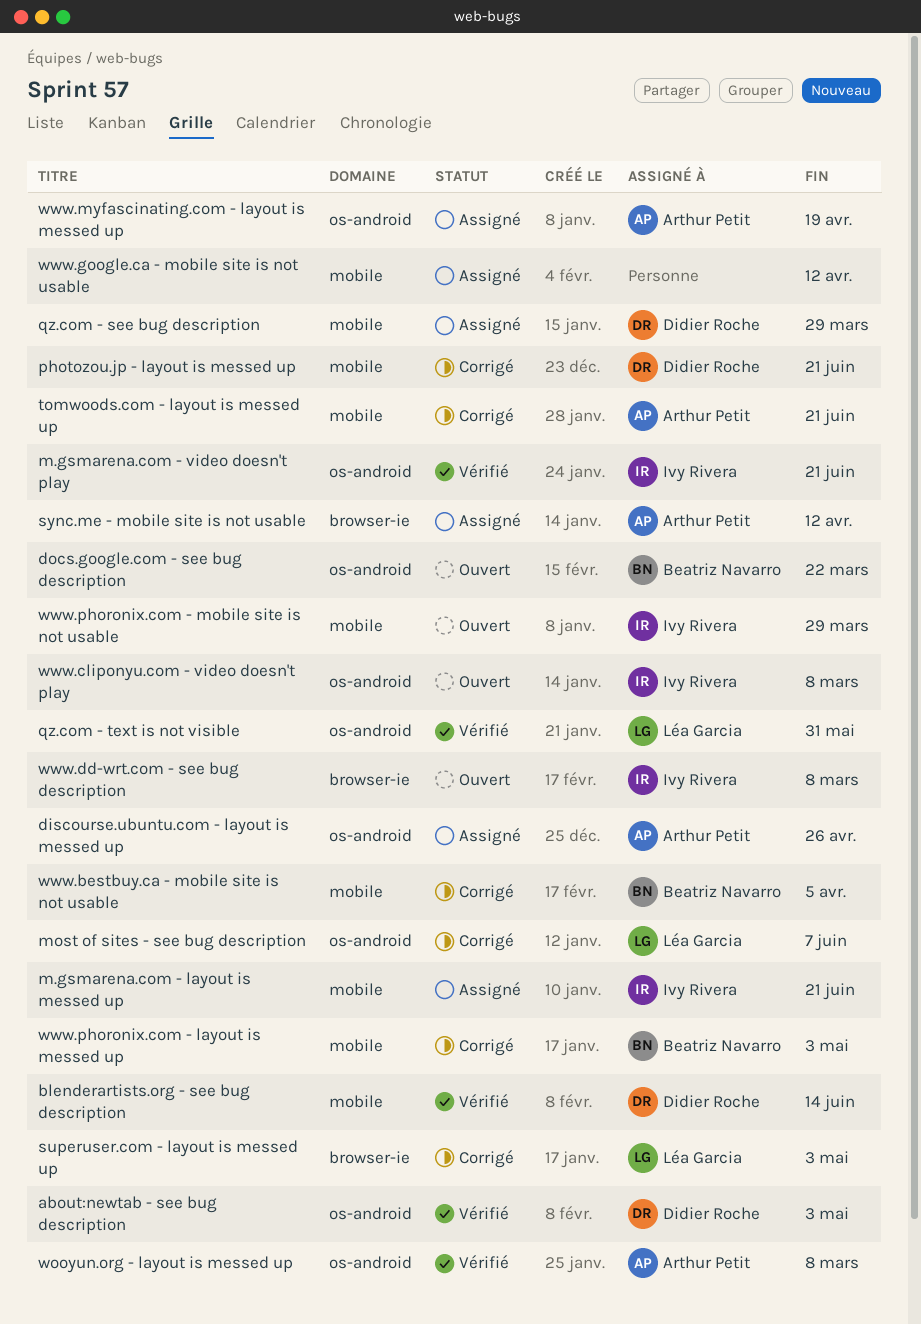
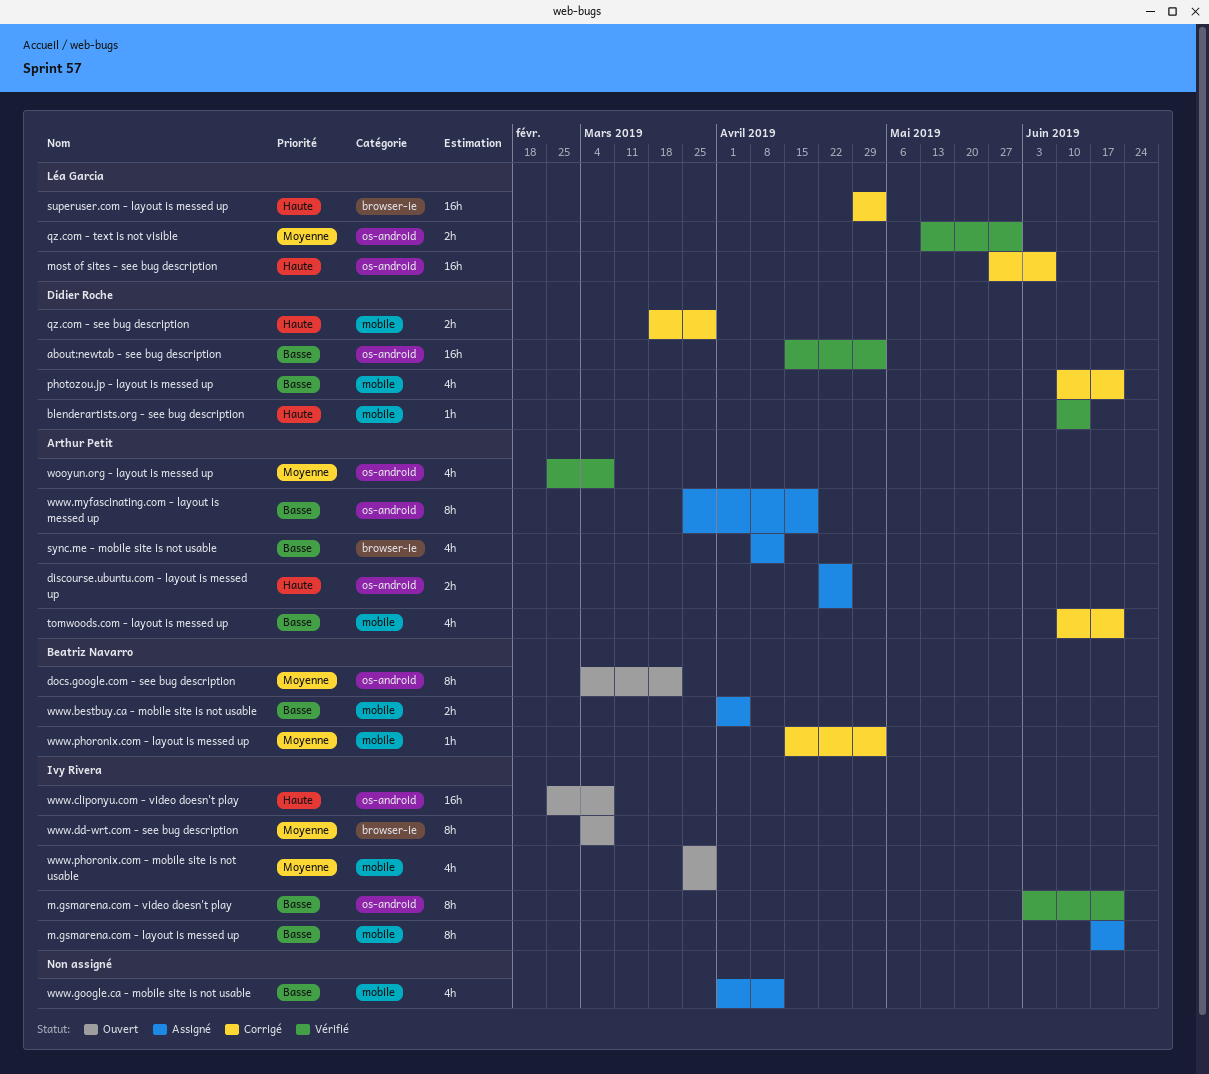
qz.com - see bug description, status: Assigné -> Corrigé
www.bestbuy.ca - mobile site is not usable, status: Corrigé -> Assigné

